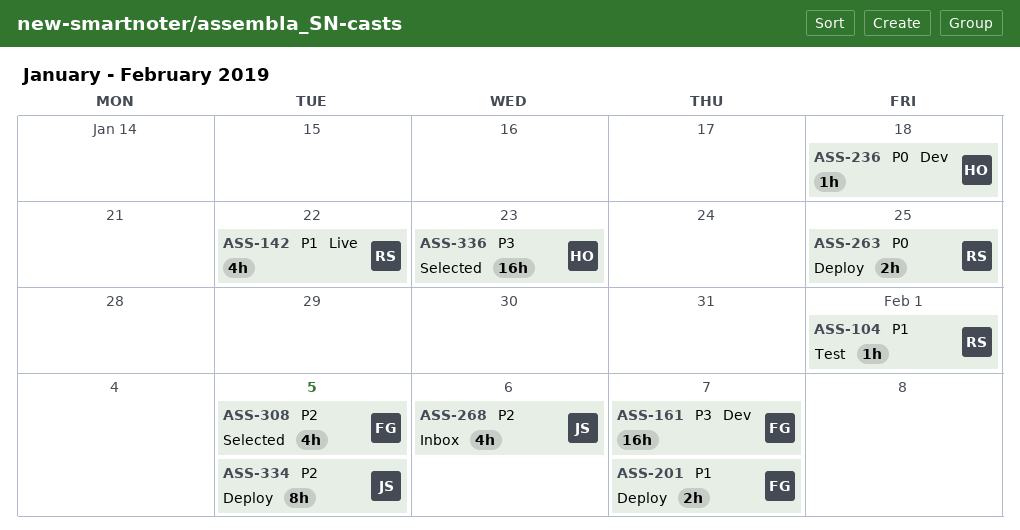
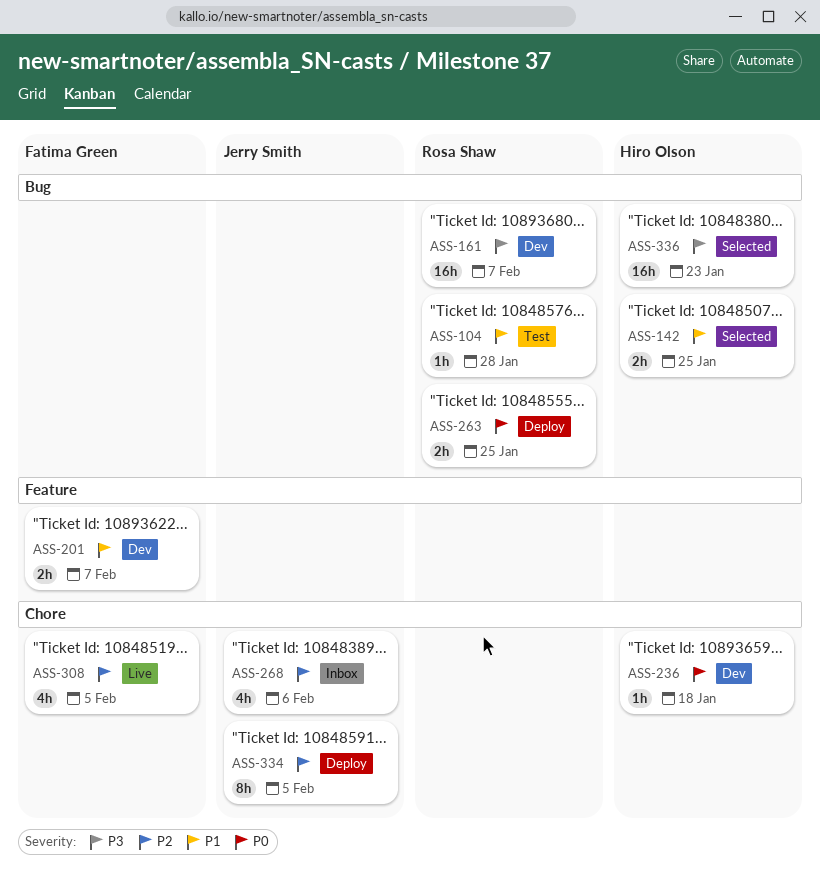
ASS-104, due: Feb 1 -> Jan 28
ASS-142, status: Live -> Selected
ASS-142, owner: Rosa Shaw -> Hiro Olson
ASS-142, estimate: 4h -> 2h
ASS-142, due: Jan 22 -> Jan 25
ASS-161, owner: Fatima Green -> Rosa Shaw
ASS-201, status: Deploy -> Dev
ASS-308, status: Selected -> Live

